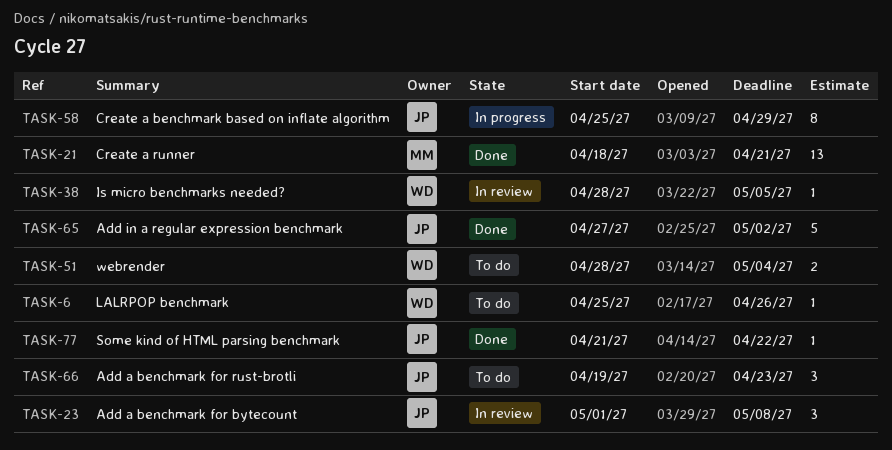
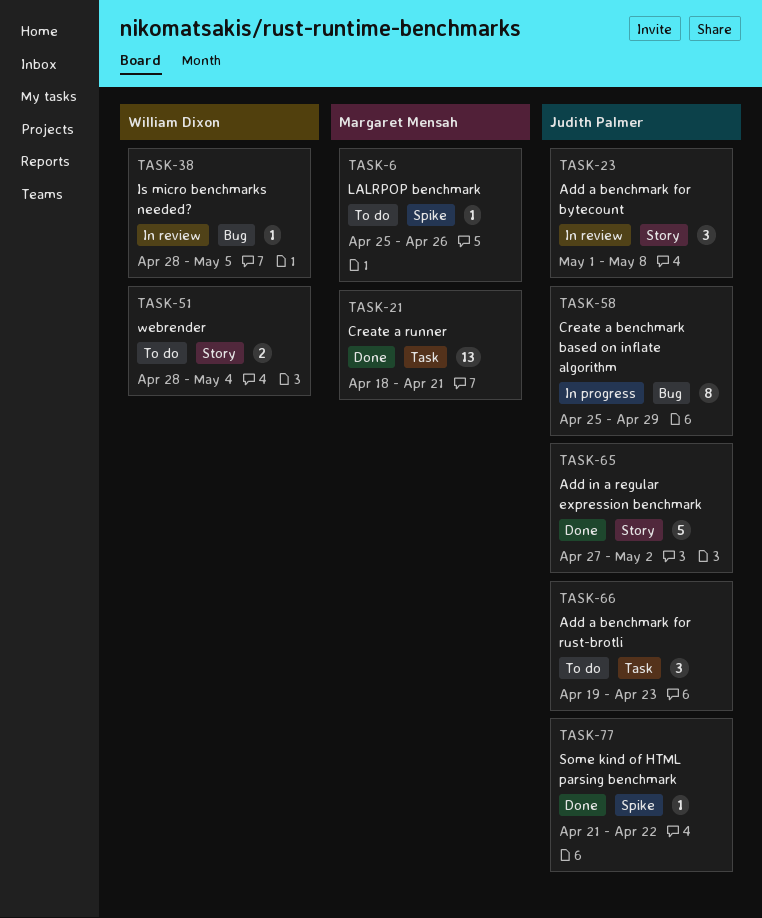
TASK-6, owner: William Dixon -> Margaret Mensah

